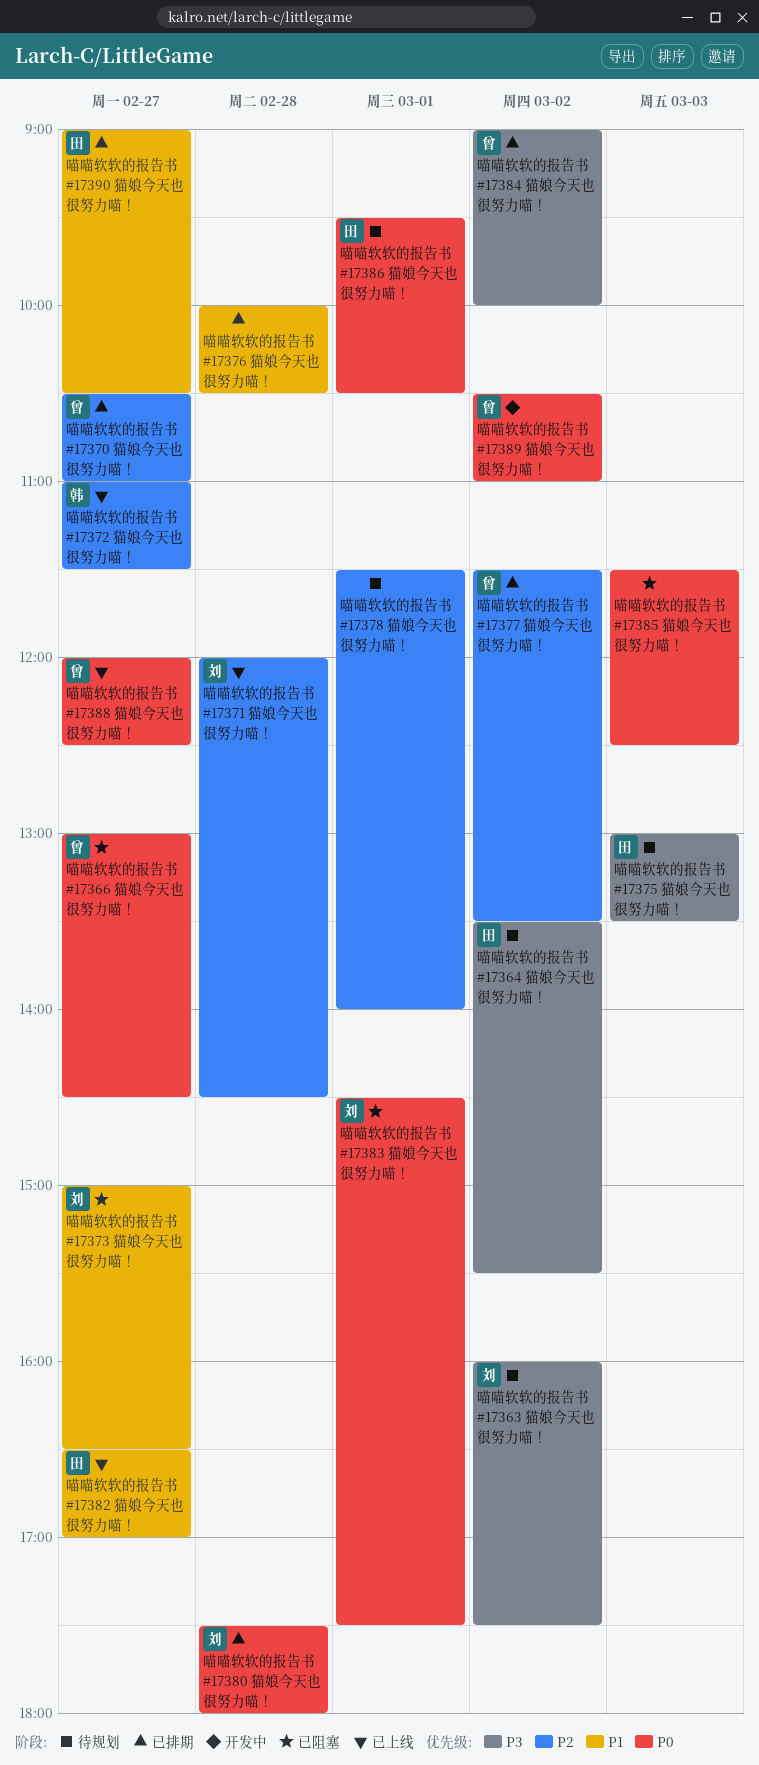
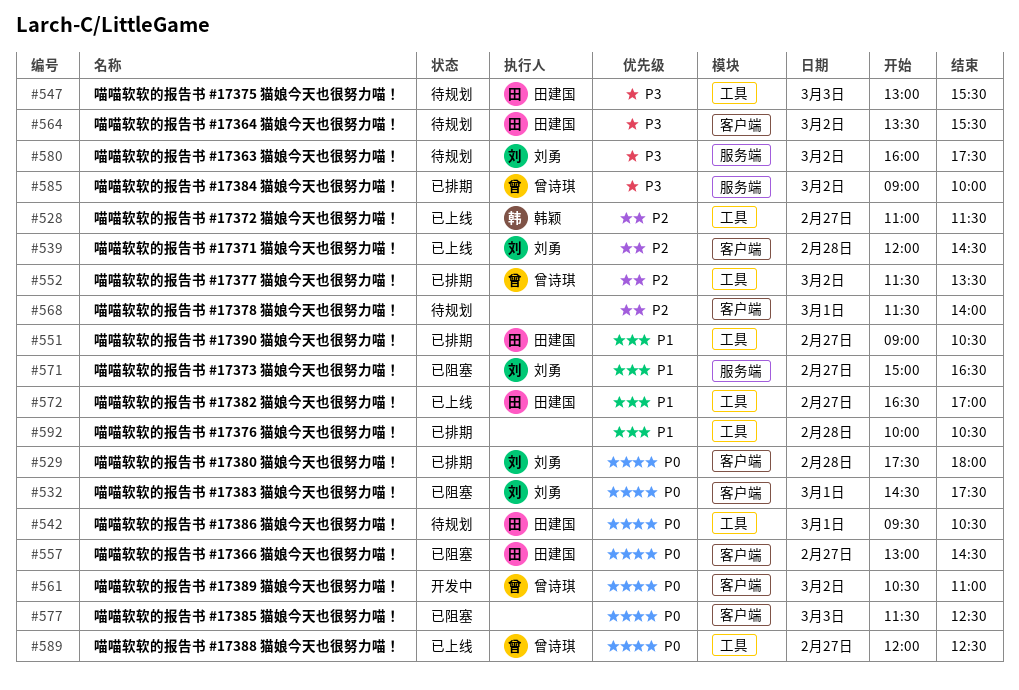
喵喵软软的报告书 #17366 猫娘今天也很努力喵！, owner: 曾诗琪 -> 田建国
喵喵软软的报告书 #17370 猫娘今天也很努力喵！: present -> none
喵喵软软的报告书 #17375 猫娘今天也很努力喵！, ends: 13:30 -> 15:30

